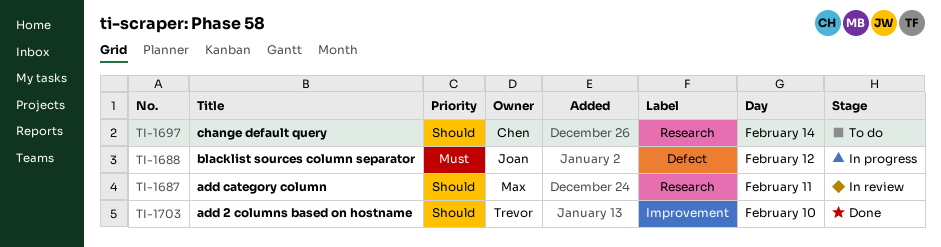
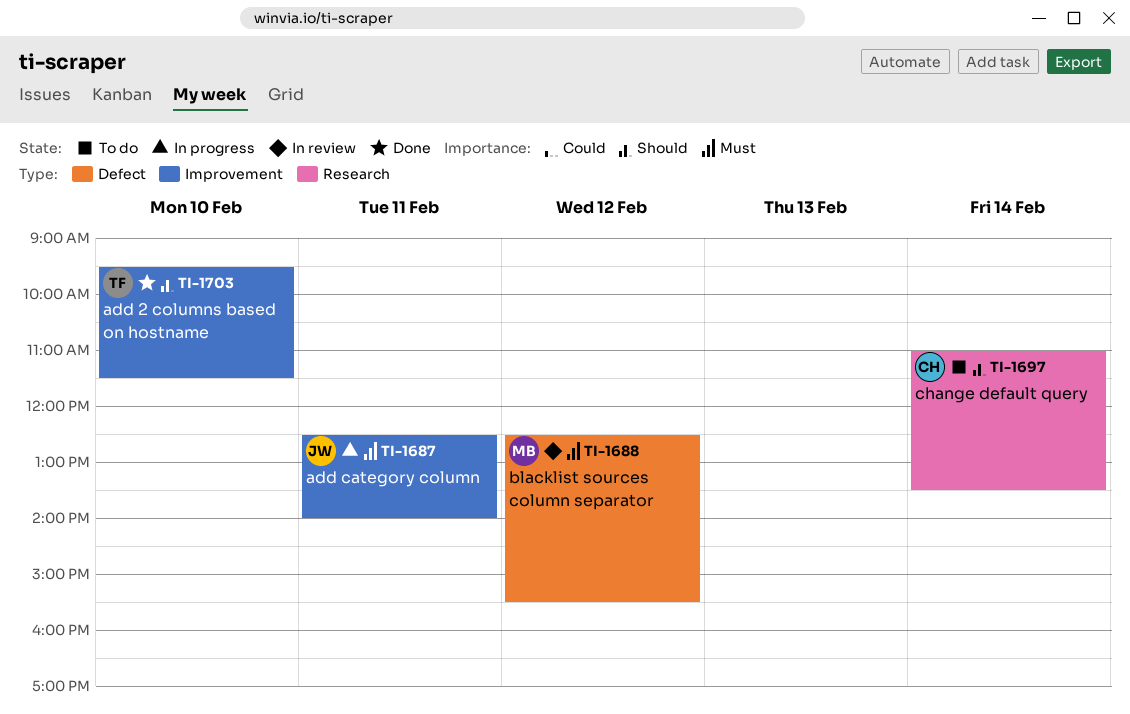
TI-1687, status: In review -> In progress
TI-1687, owner: Max -> Joan
TI-1687, priority: Should -> Must
TI-1687, label: Research -> Improvement
TI-1688, status: In progress -> In review
TI-1688, owner: Joan -> Max

